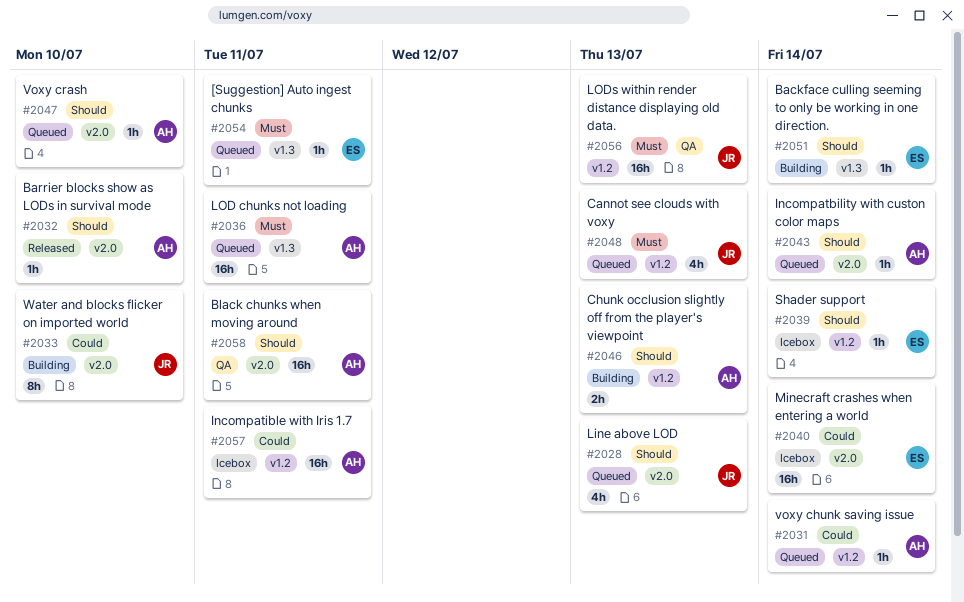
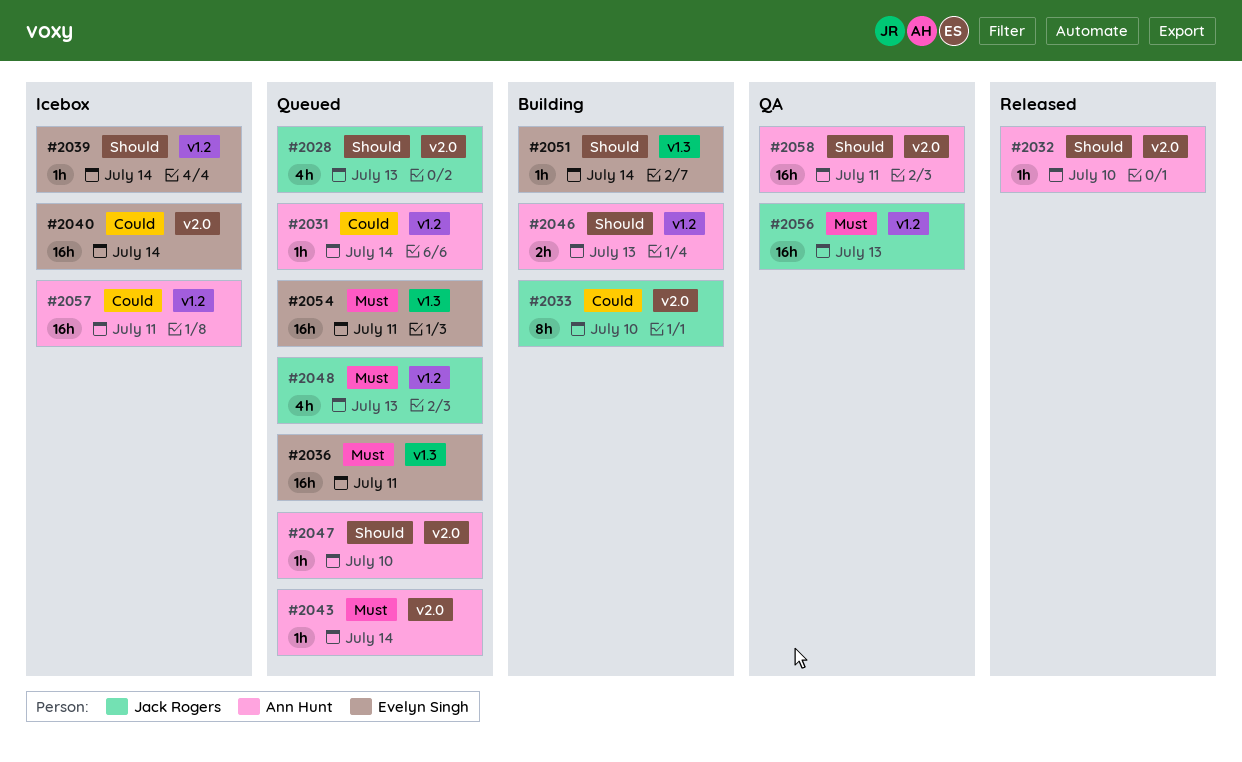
#2036, owner: Ann Hunt -> Evelyn Singh
#2043, priority: Should -> Must
#2054, estimate: 1h -> 16h

